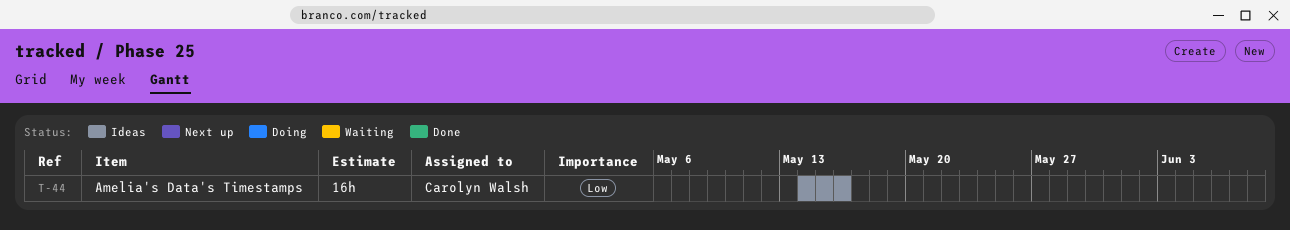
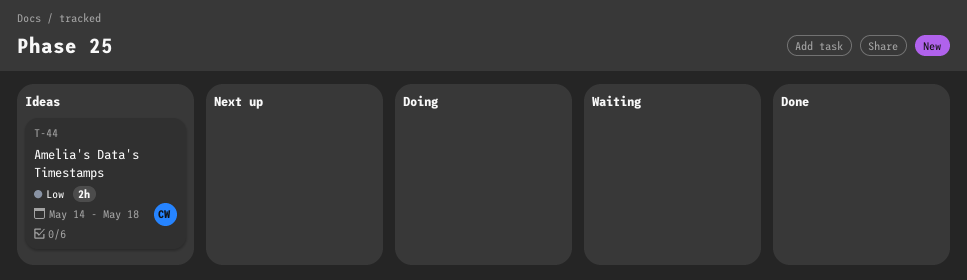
T-44, estimate: 16h -> 2h
T-44, due: May 16 -> May 18

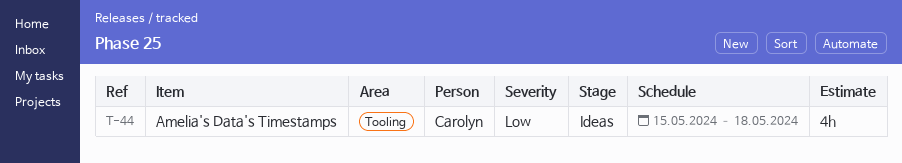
T-44, estimate: 2h -> 4h
T-44, start: May 14 -> May 15

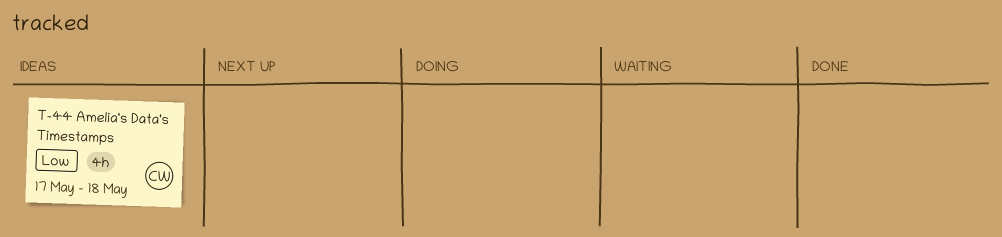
T-44, start: May 15 -> May 17

